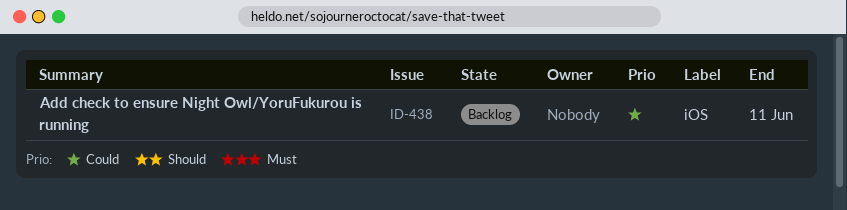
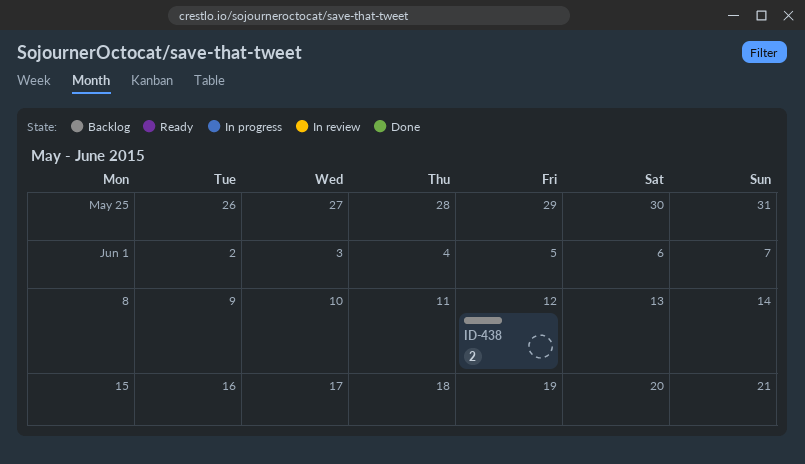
ID-438, due: Jun 11 -> Jun 12

